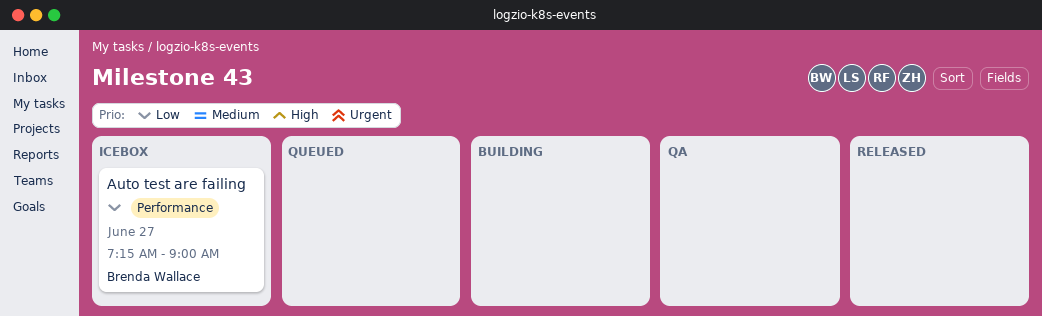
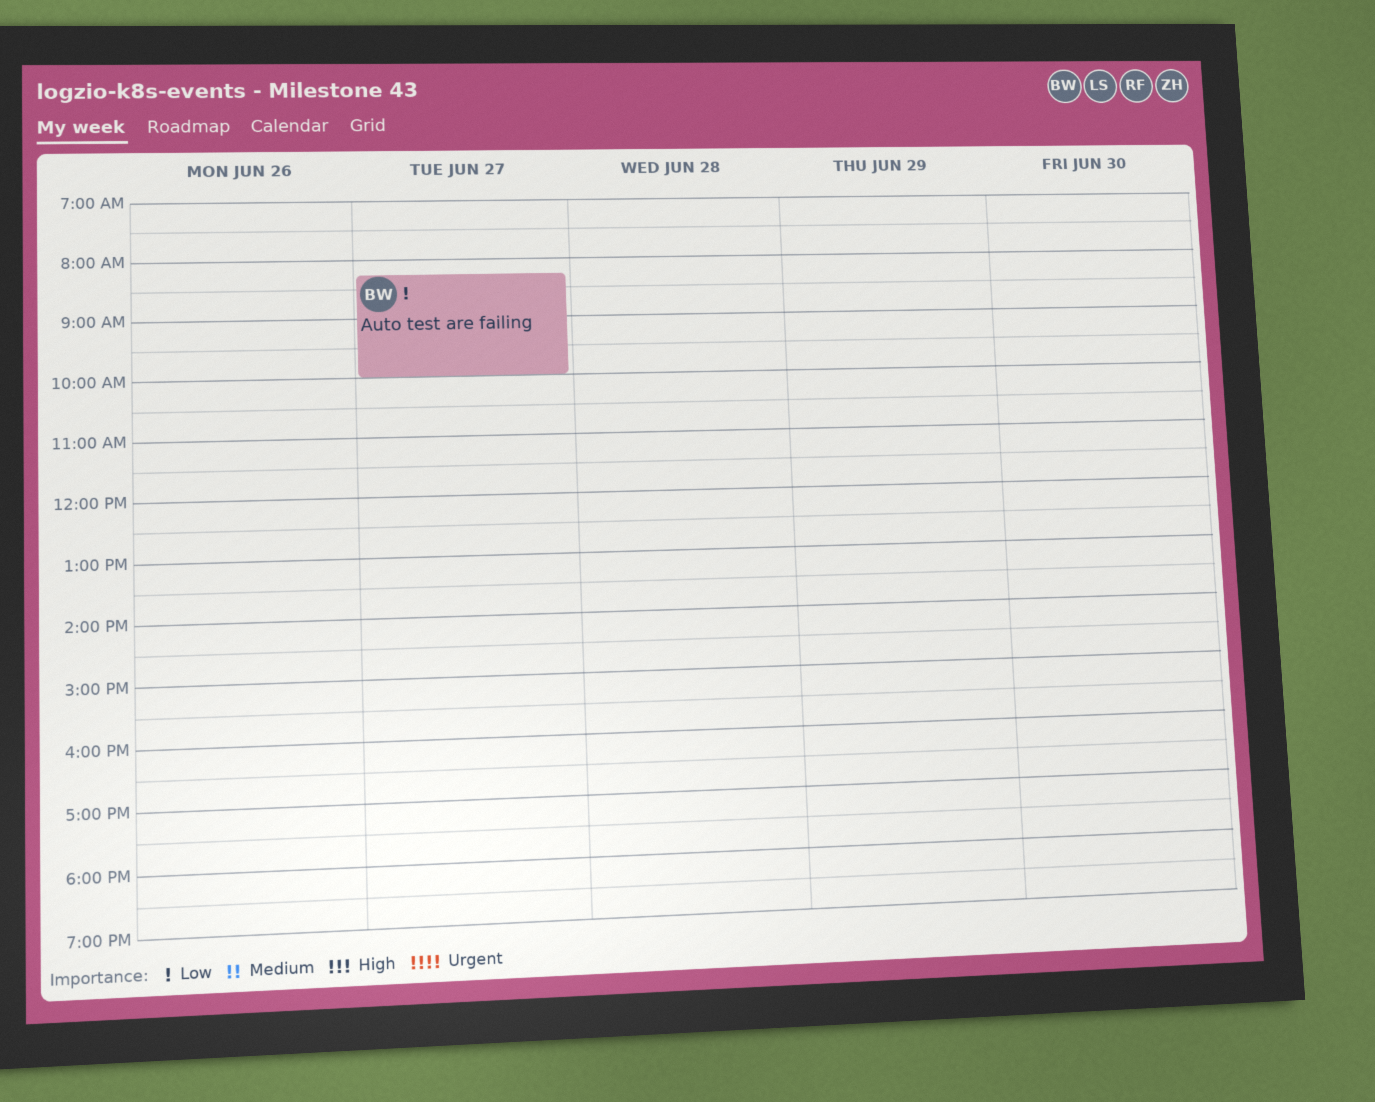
Auto test are failing, begins: 07:15 -> 08:15
Auto test are failing, ends: 09:00 -> 10:00

